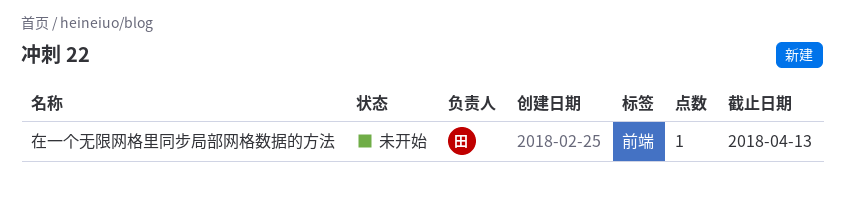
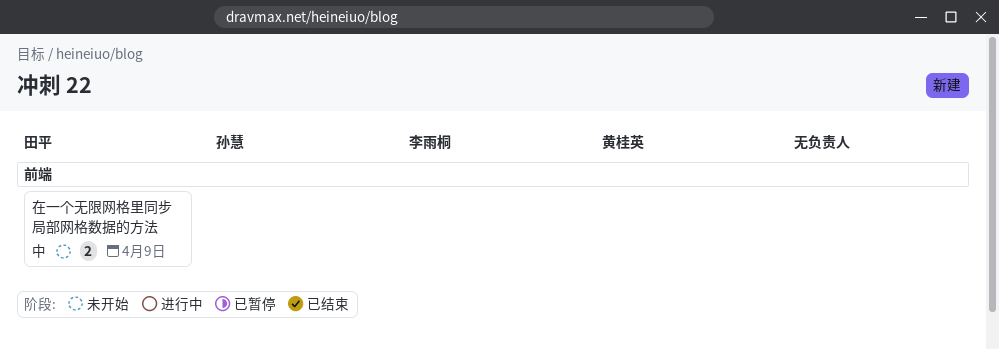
在一个无限网格里同步局部网格数据的方法, estimate: 1 -> 2
在一个无限网格里同步局部网格数据的方法, due: Apr 13 -> Apr 9

